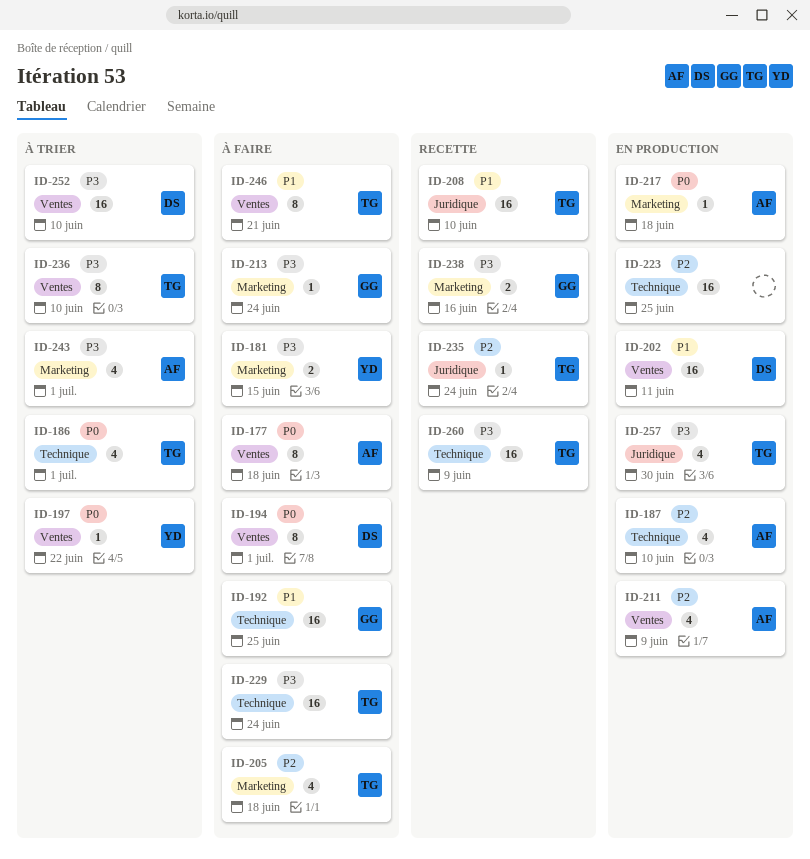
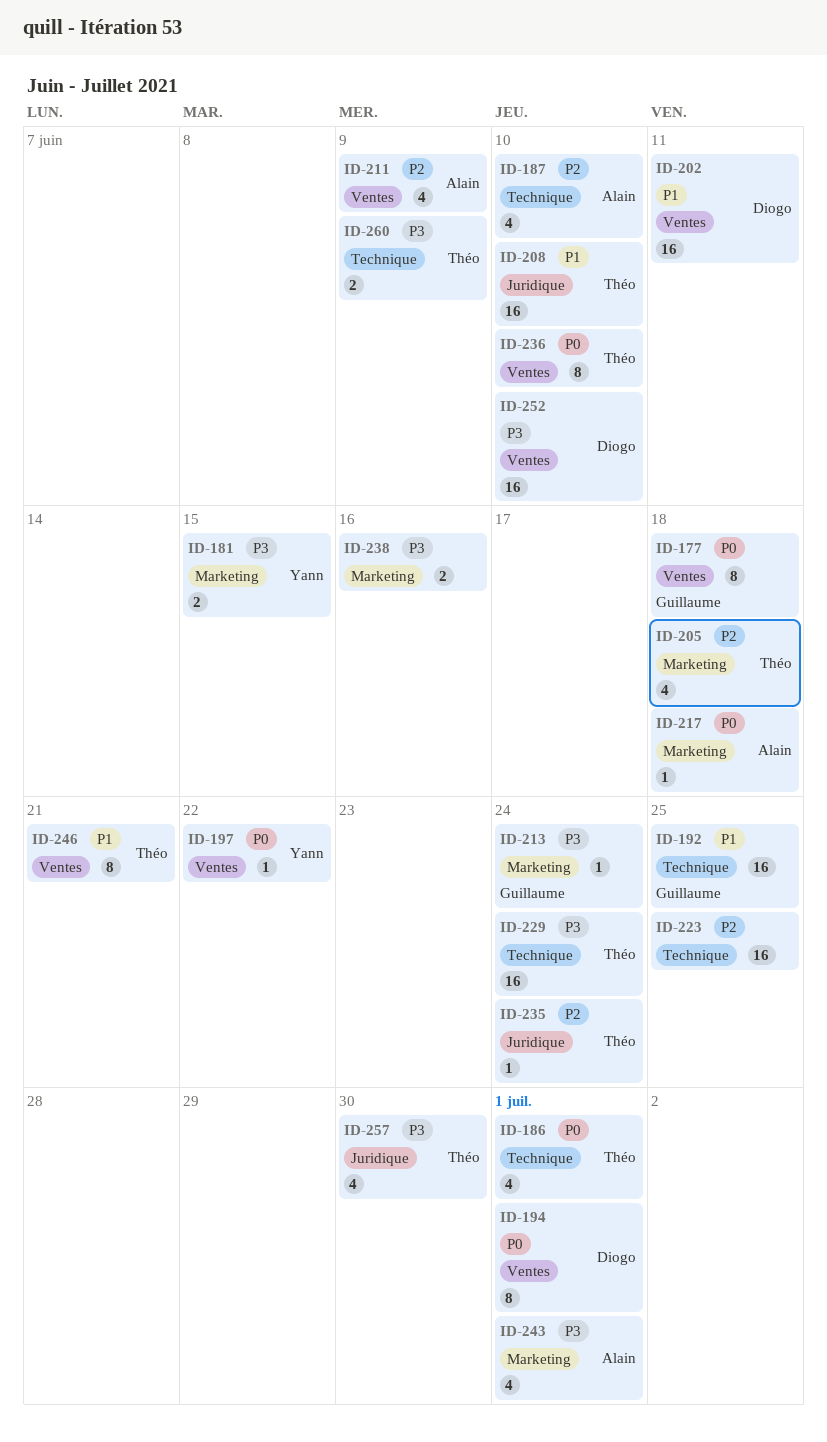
ID-177, owner: Alain -> Guillaume
ID-236, priority: P3 -> P0
ID-238, owner: Guillaume -> none
ID-260, estimate: 16 -> 2

